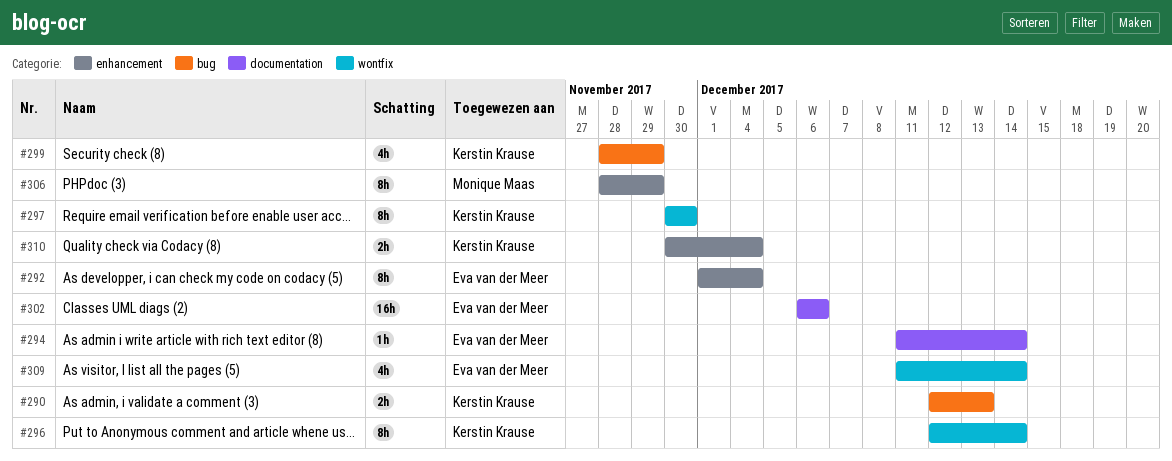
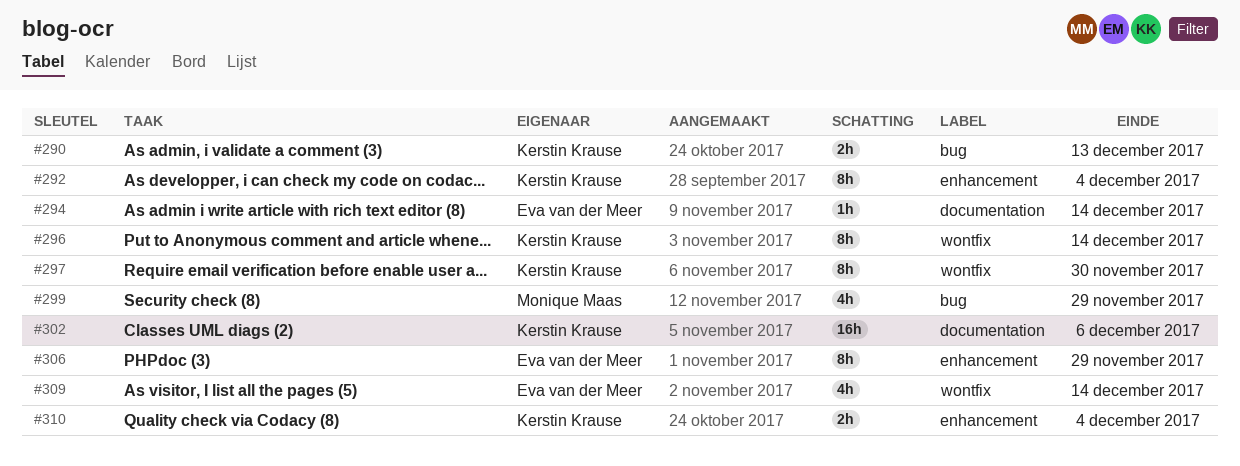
#292, owner: Eva van der Meer -> Kerstin Krause
#299, owner: Kerstin Krause -> Monique Maas
#302, owner: Eva van der Meer -> Kerstin Krause
#306, owner: Monique Maas -> Eva van der Meer

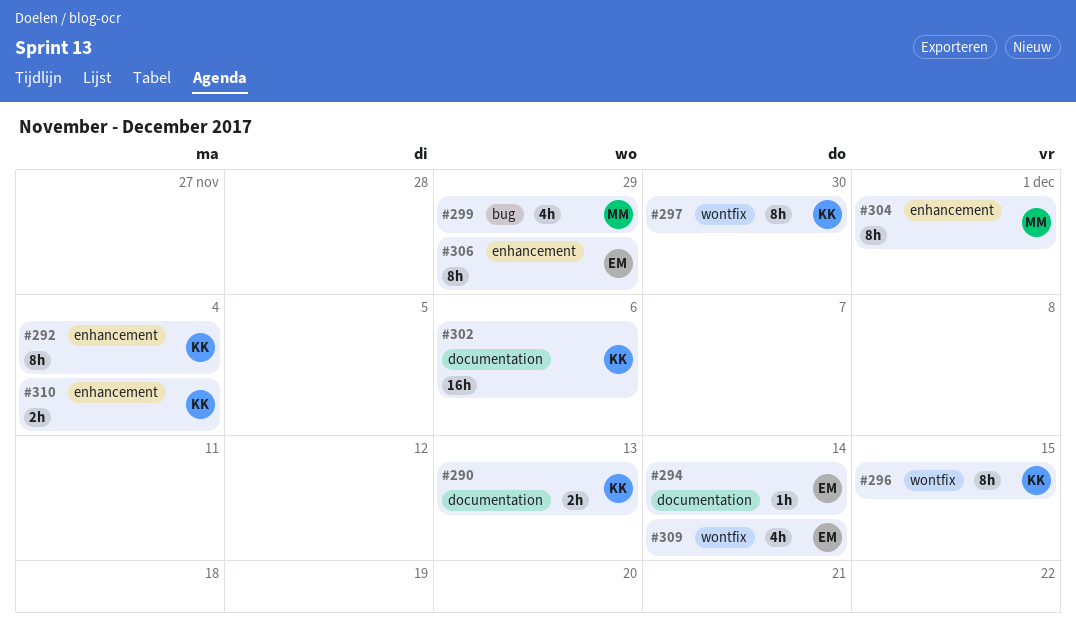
#290, label: bug -> documentation
#296, due: Dec 14 -> Dec 15
#304: none -> present

